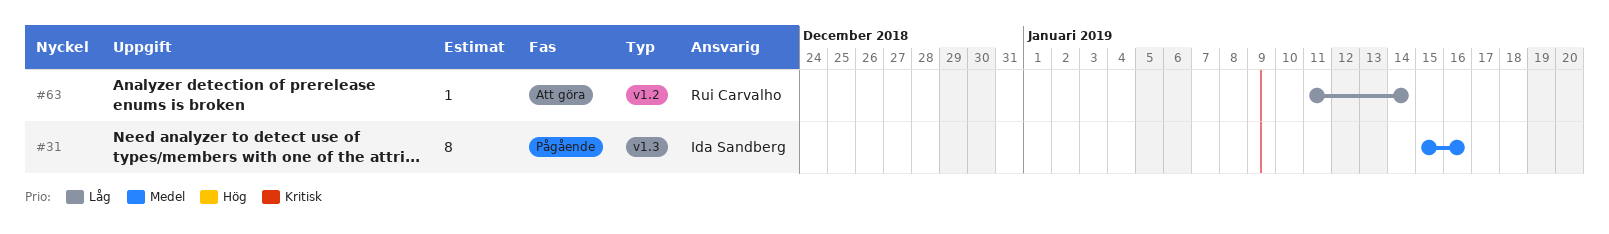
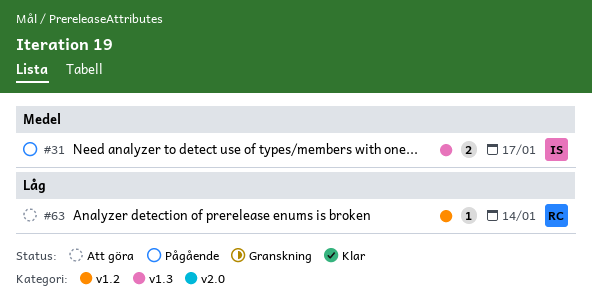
#31, estimate: 8 -> 2
#31, due: Jan 16 -> Jan 17

